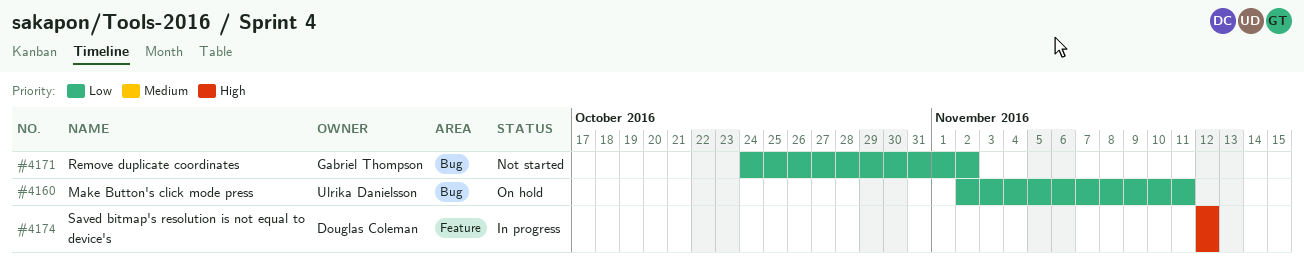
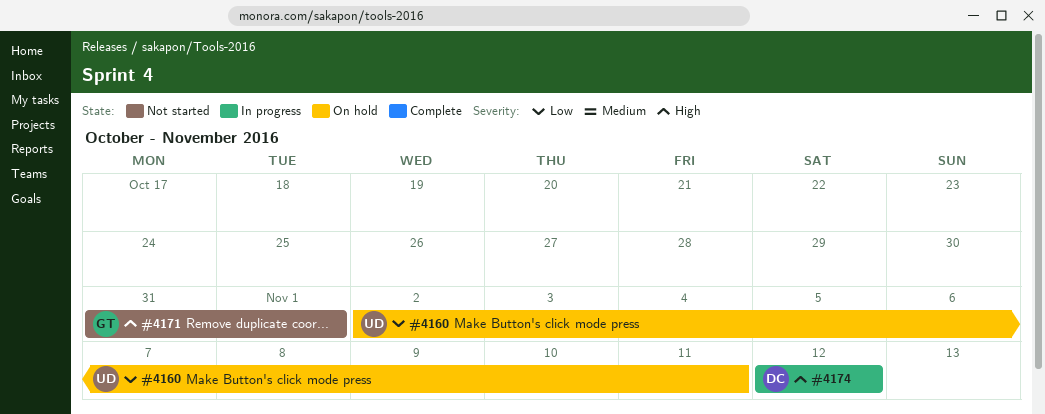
#4171, priority: Low -> High
#4171, start: Oct 24 -> Oct 31
#4171, due: Nov 2 -> Nov 1

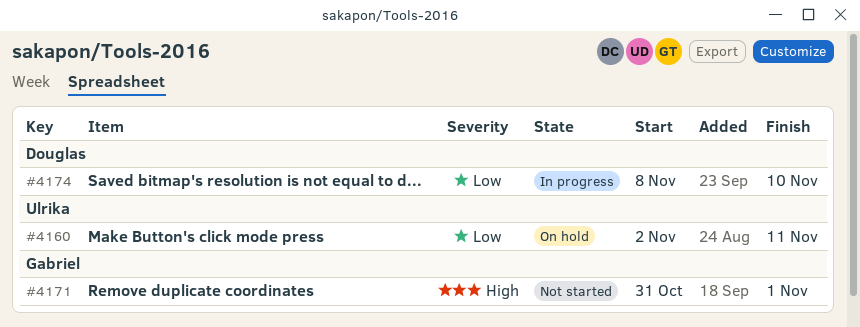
#4174, priority: High -> Low
#4174, start: Nov 12 -> Nov 8
#4174, due: Nov 12 -> Nov 10

